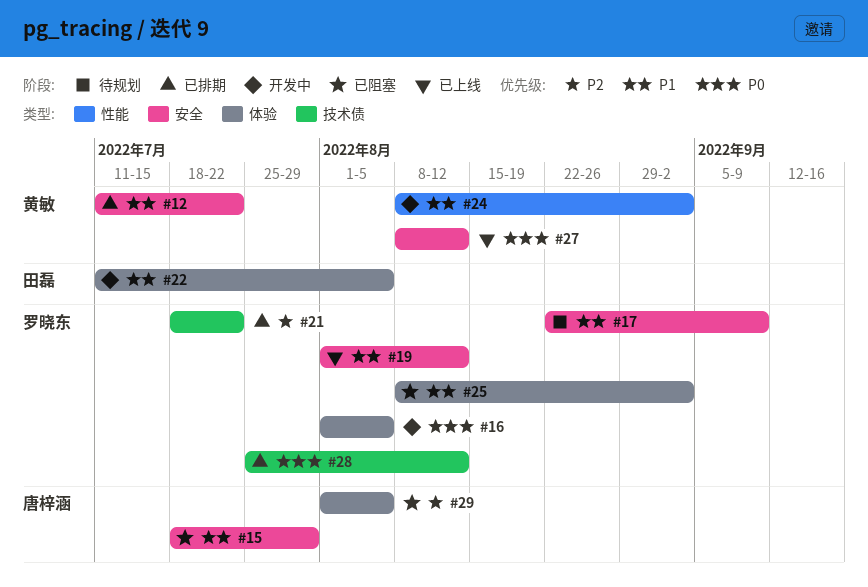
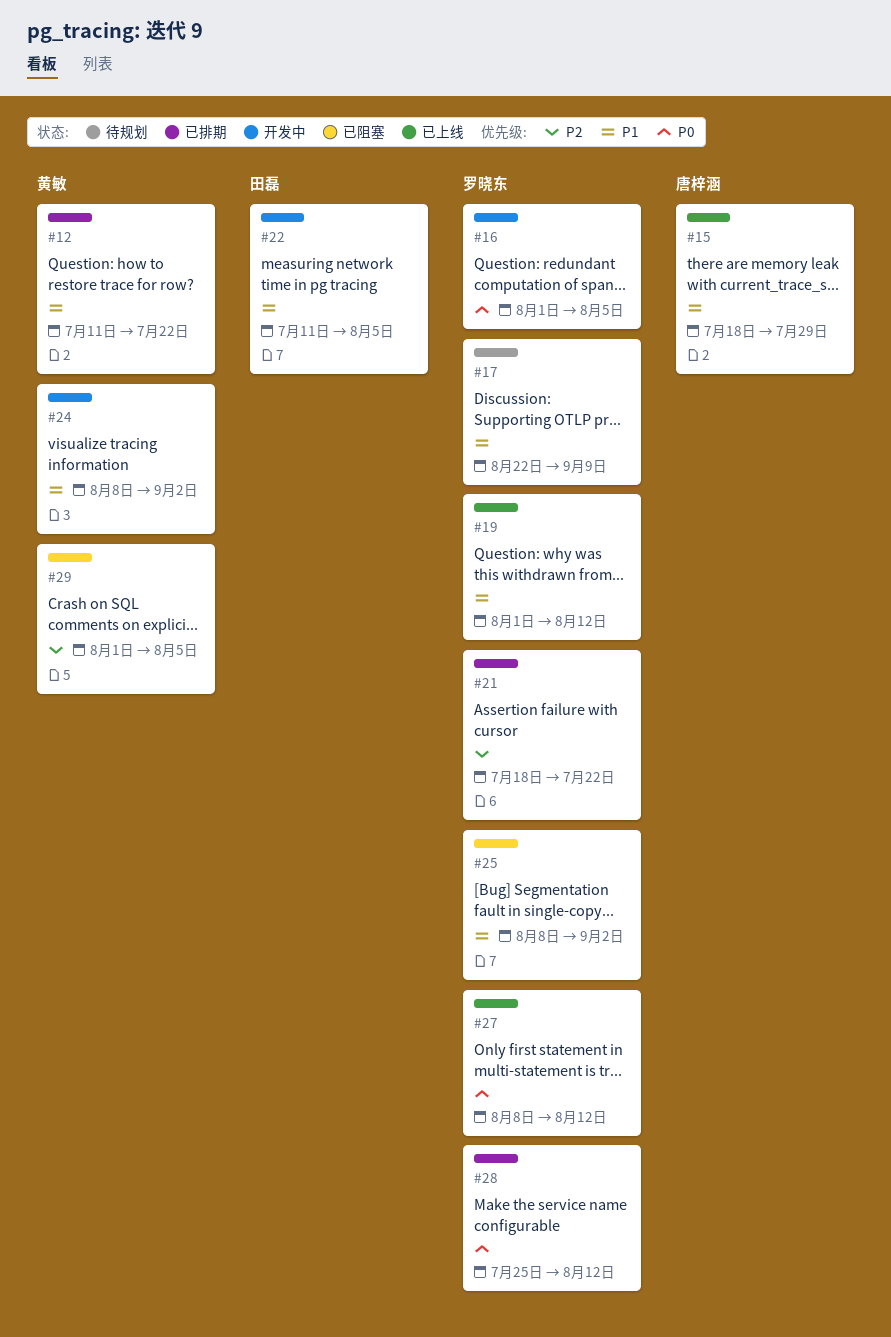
#15, status: 已阻塞 -> 已上线
#27, owner: 黄敏 -> 罗晓东
#29, owner: 唐梓涵 -> 黄敏

